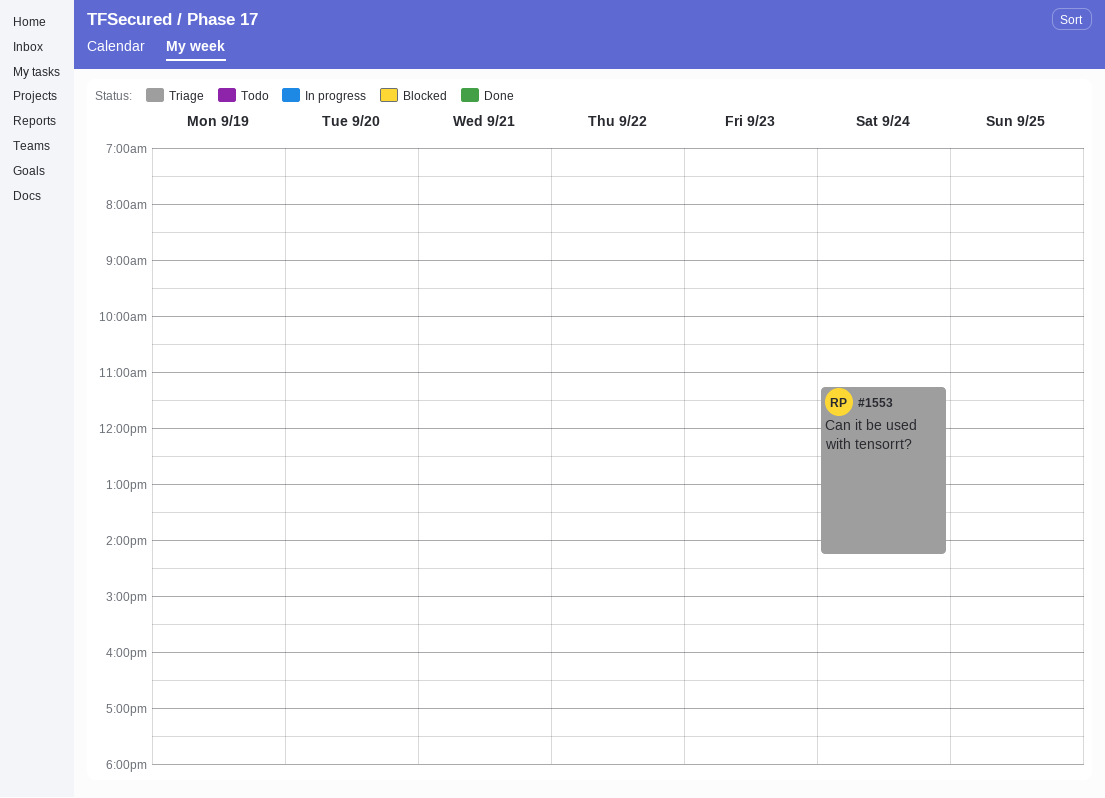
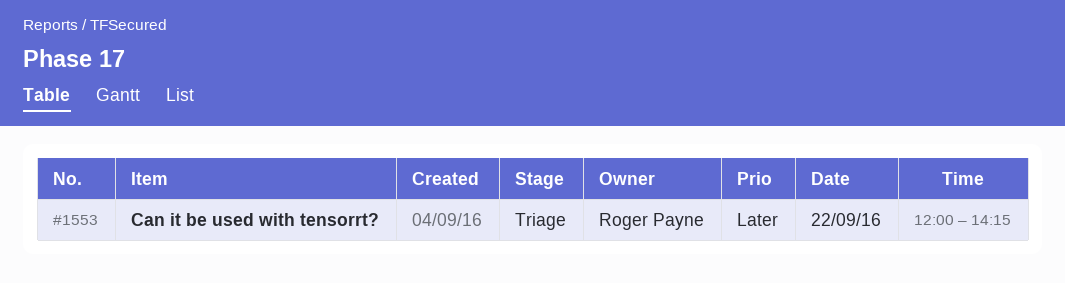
#1553, day: Sep 24 -> Sep 22
#1553, begins: 11:15 -> 12:00

